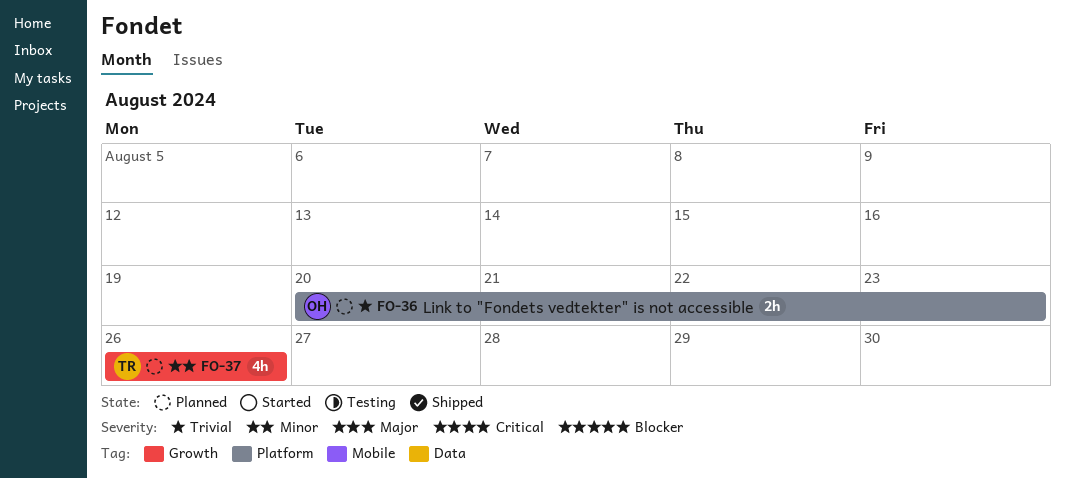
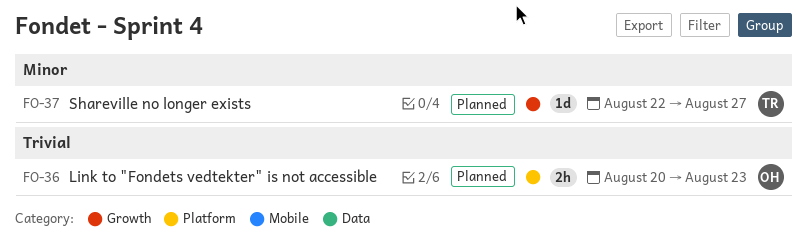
FO-37, estimate: 4h -> 1d
FO-37, start: Aug 26 -> Aug 22
FO-37, due: Aug 26 -> Aug 27

